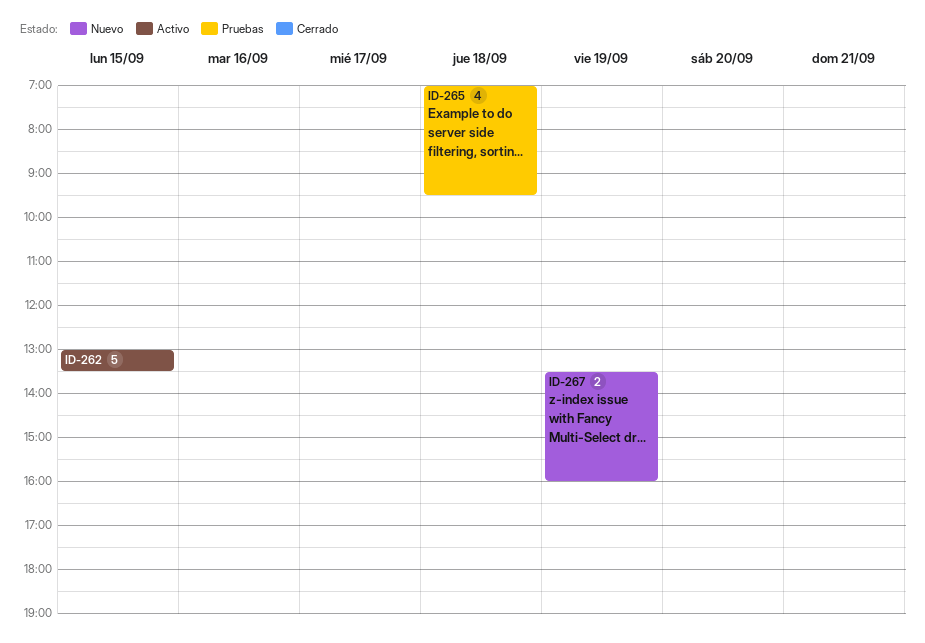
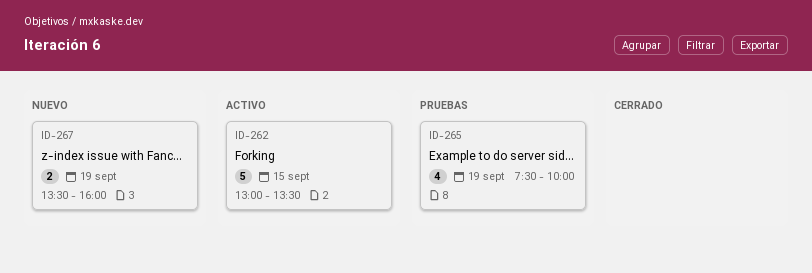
ID-265, day: Sep 18 -> Sep 19
ID-265, begins: 07:00 -> 07:30
ID-265, ends: 09:30 -> 10:00

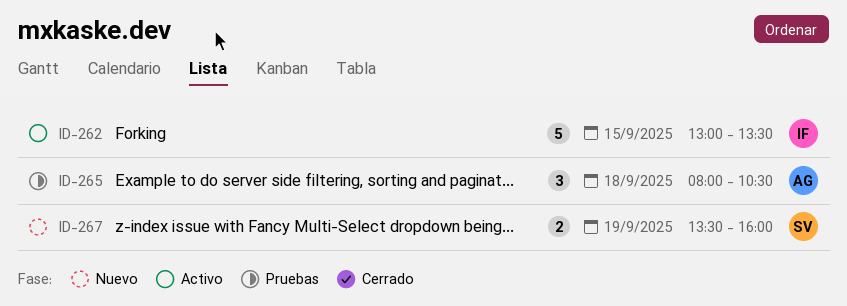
ID-265, estimate: 4 -> 3
ID-265, day: Sep 19 -> Sep 18
ID-265, begins: 07:30 -> 08:00
ID-265, ends: 10:00 -> 10:30

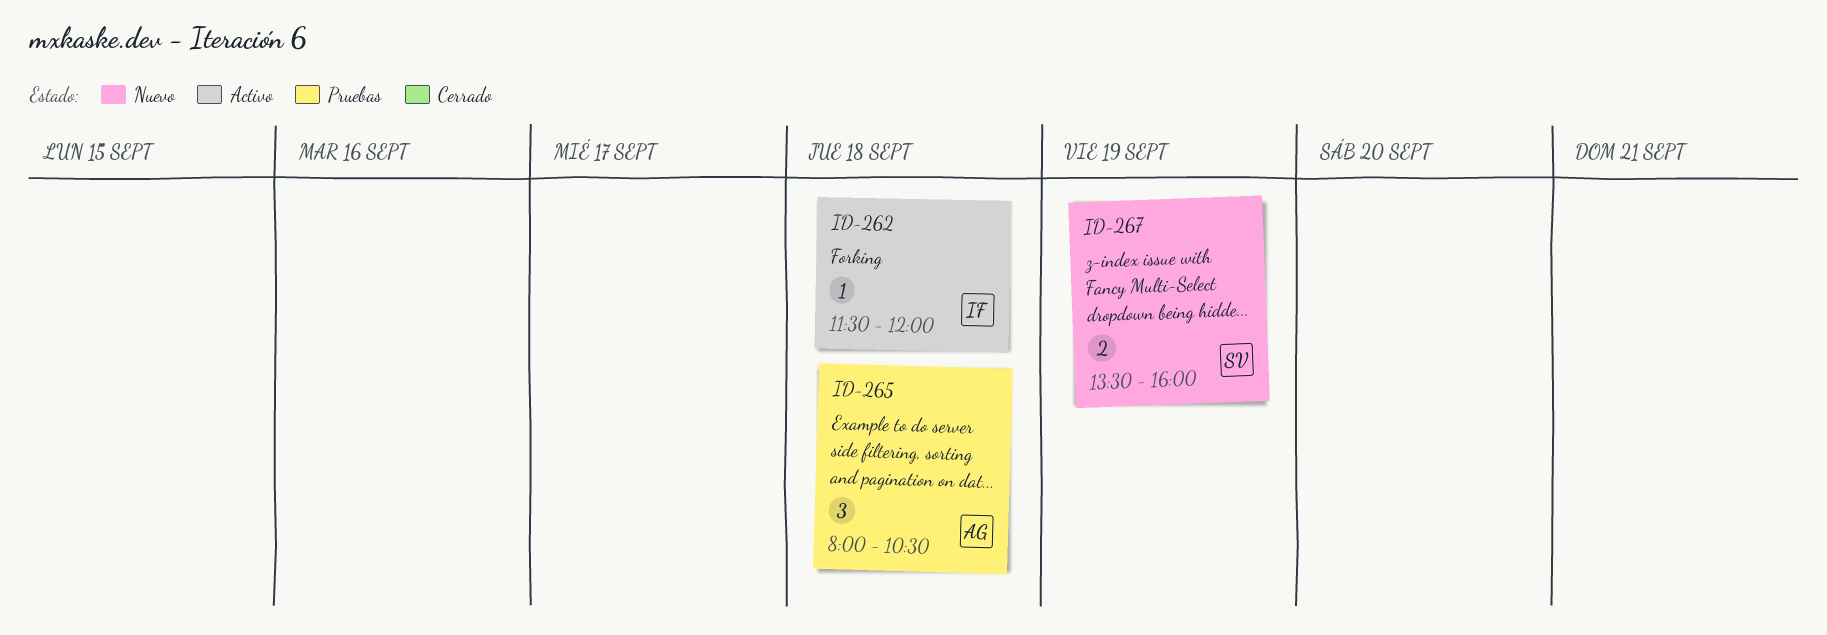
ID-262, estimate: 5 -> 1
ID-262, day: Sep 15 -> Sep 18
ID-262, begins: 13:00 -> 11:30
ID-262, ends: 13:30 -> 12:00

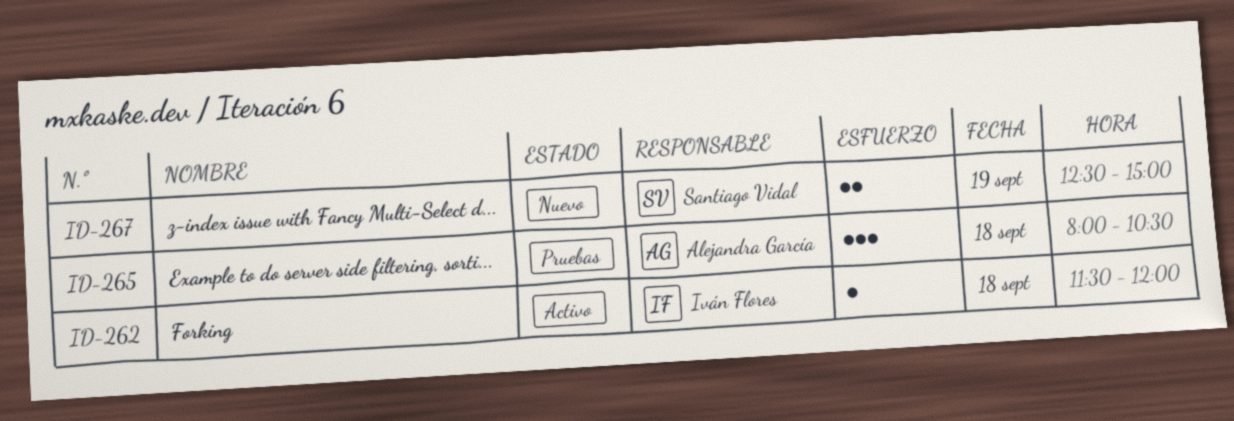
ID-267, begins: 13:30 -> 12:30
ID-267, ends: 16:00 -> 15:00

